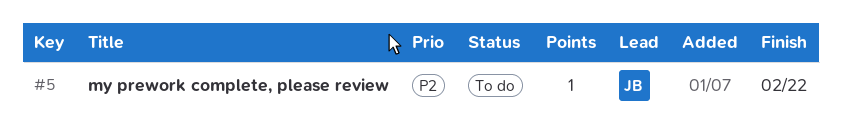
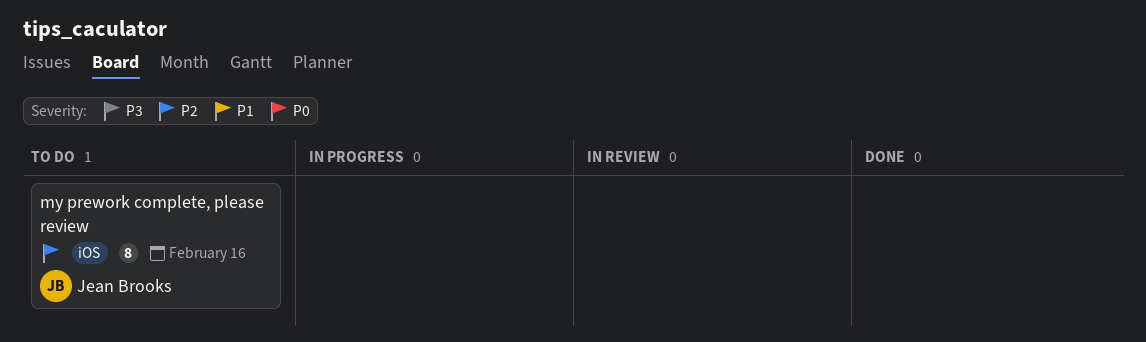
my prework complete, please review, estimate: 1 -> 8
my prework complete, please review, due: Feb 22 -> Feb 16

